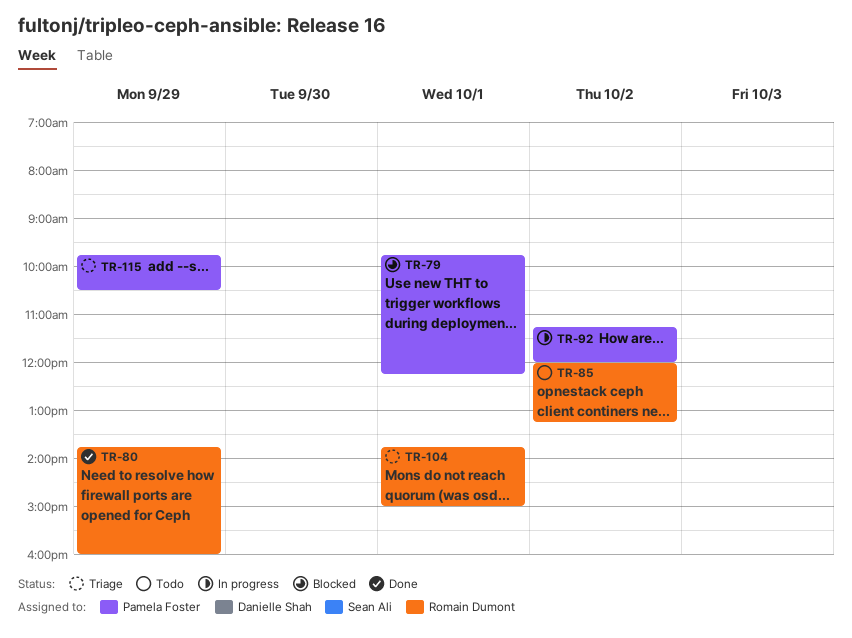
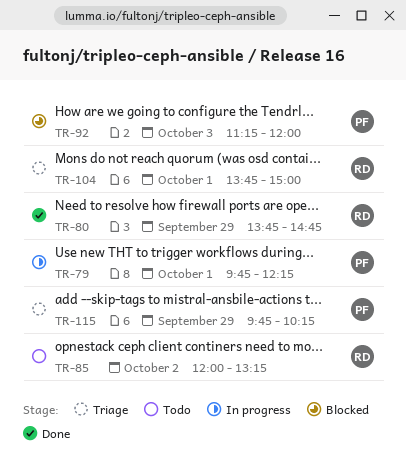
TR-79, status: Blocked -> In progress
TR-80, ends: 16:00 -> 14:45
TR-92, status: In progress -> Blocked
TR-92, day: Oct 2 -> Oct 3
TR-115, ends: 10:30 -> 10:15

